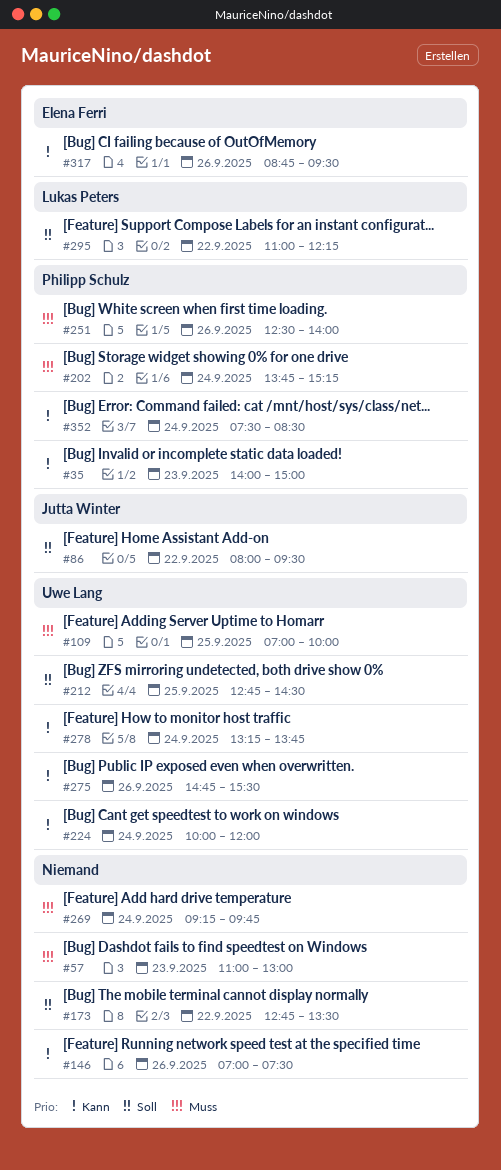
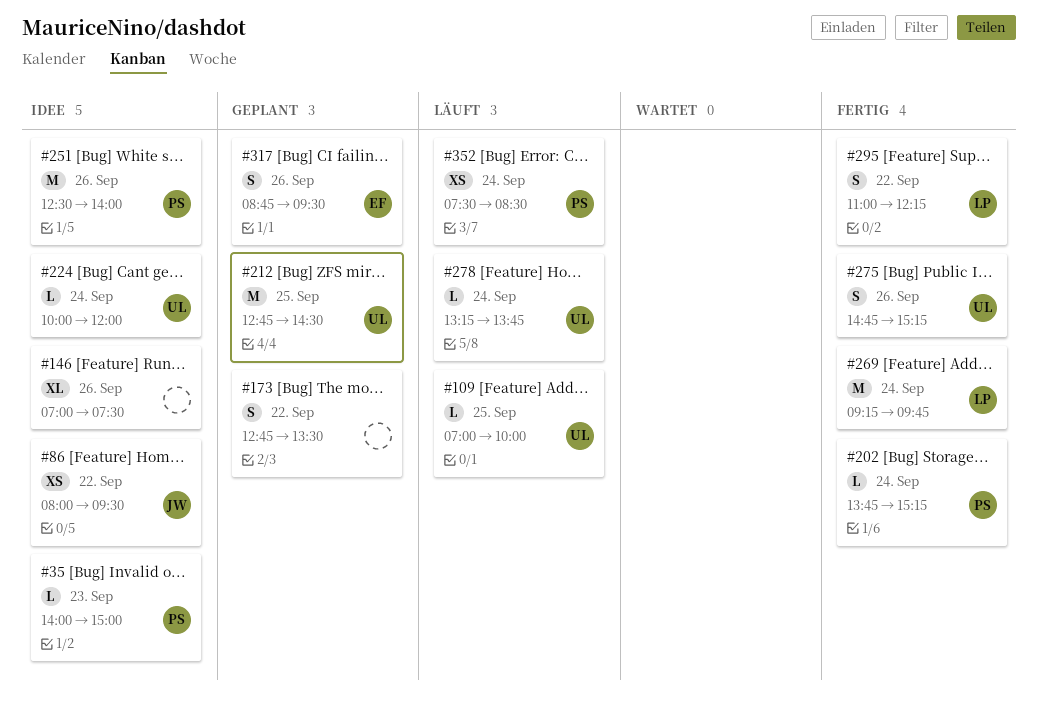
#57: present -> none
#269, owner: none -> Lukas Peters
#275, ends: 15:30 -> 15:15

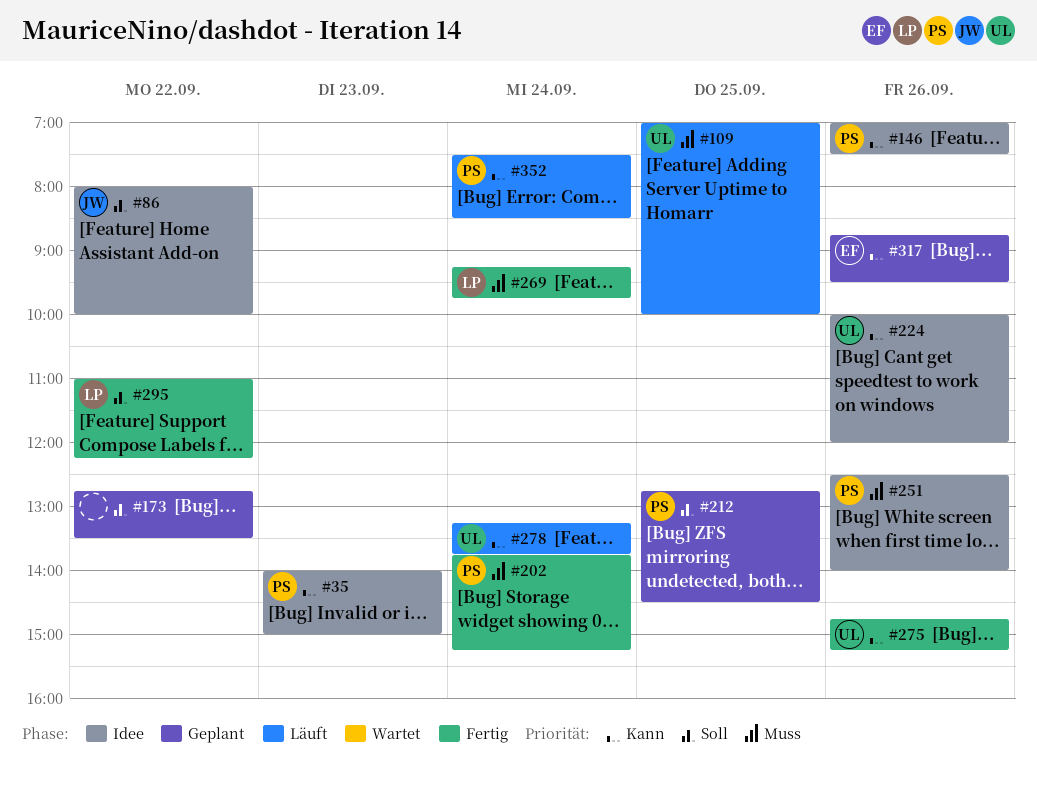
#86, ends: 09:30 -> 10:00
#146, owner: none -> PS
#212, owner: UL -> PS
#224, day: Sep 24 -> Sep 26

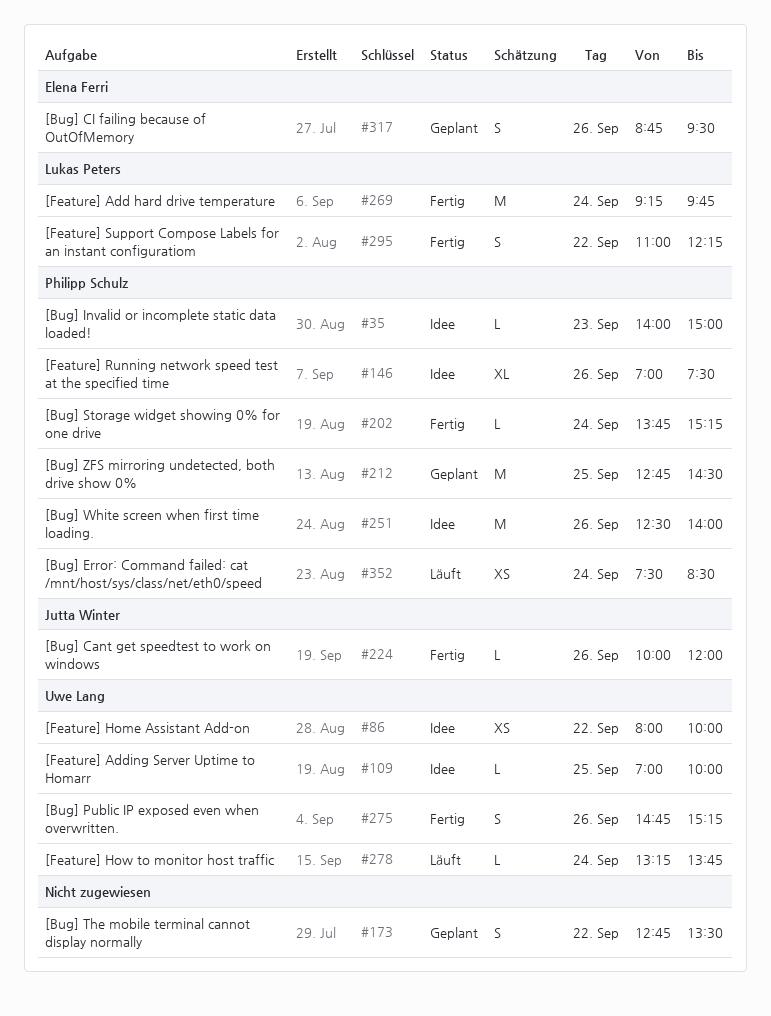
#86, owner: Jutta Winter -> Uwe Lang
#109, status: Läuft -> Idee
#224, status: Idee -> Fertig
#224, owner: Uwe Lang -> Jutta Winter

